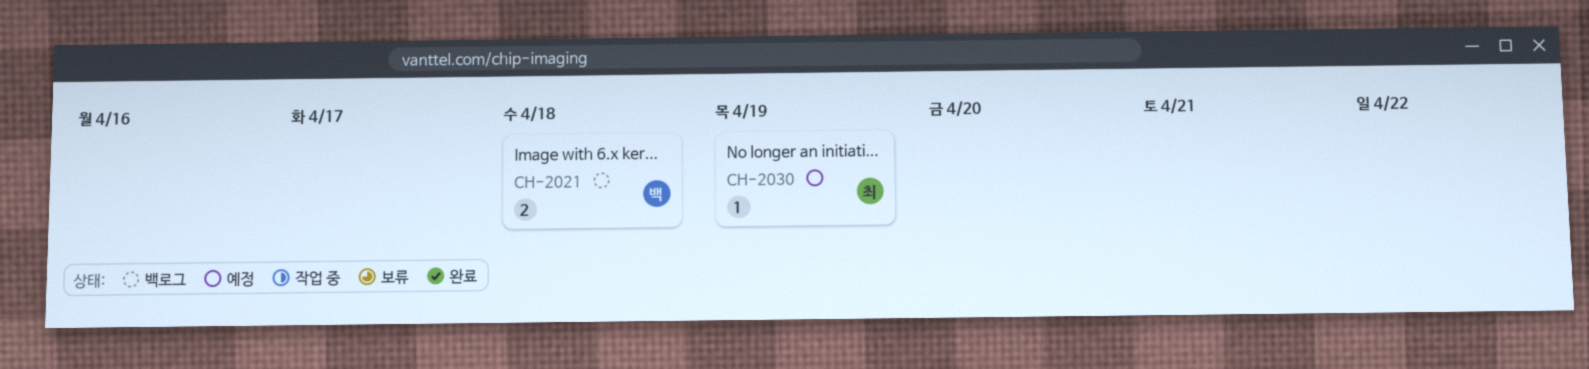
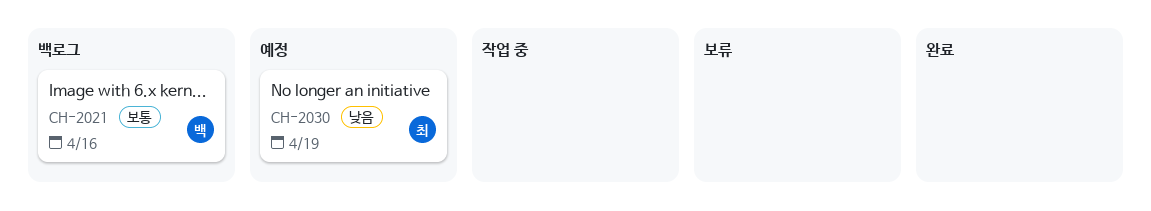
CH-2021, due: Apr 18 -> Apr 16

